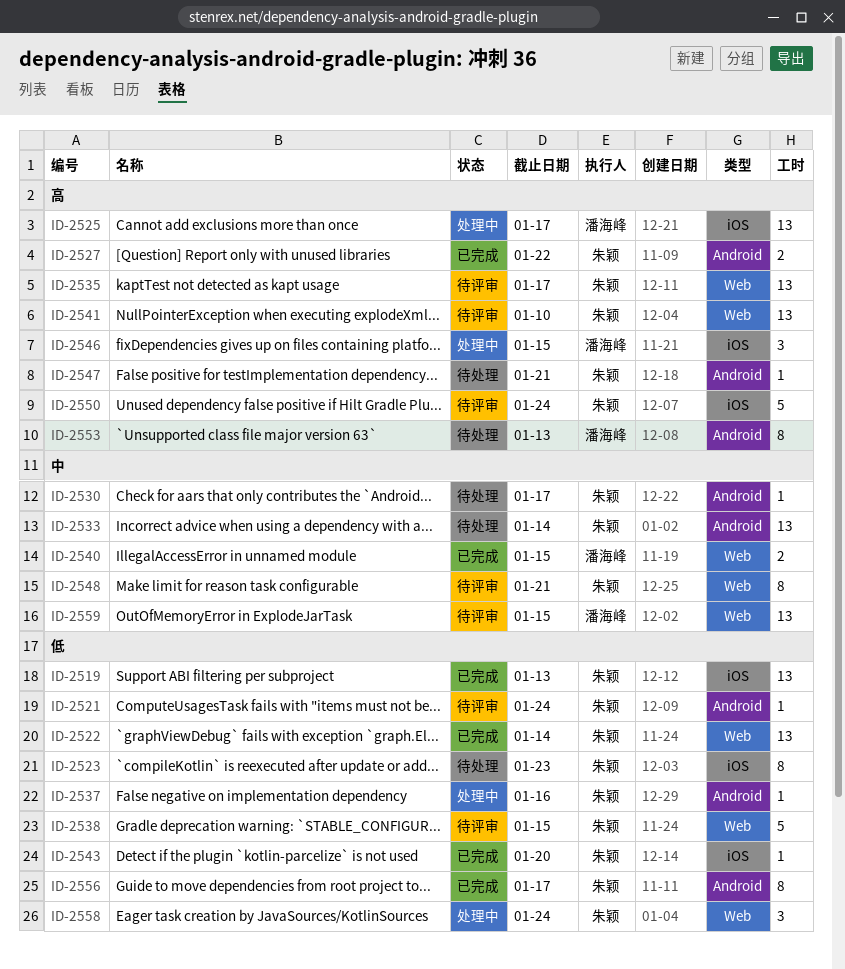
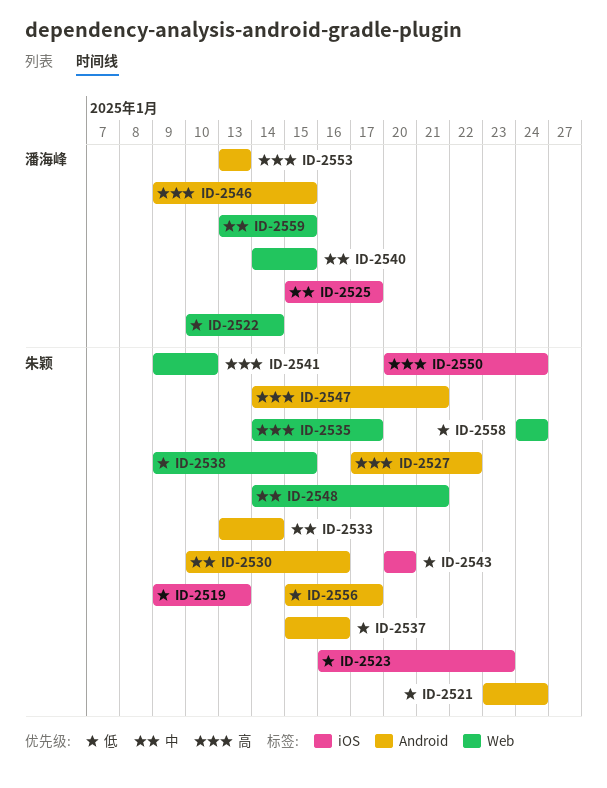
ID-2522, owner: 朱颖 -> 潘海峰
ID-2525, priority: 高 -> 中
ID-2530, due: Jan 17 -> Jan 16
ID-2546, label: iOS -> Android

